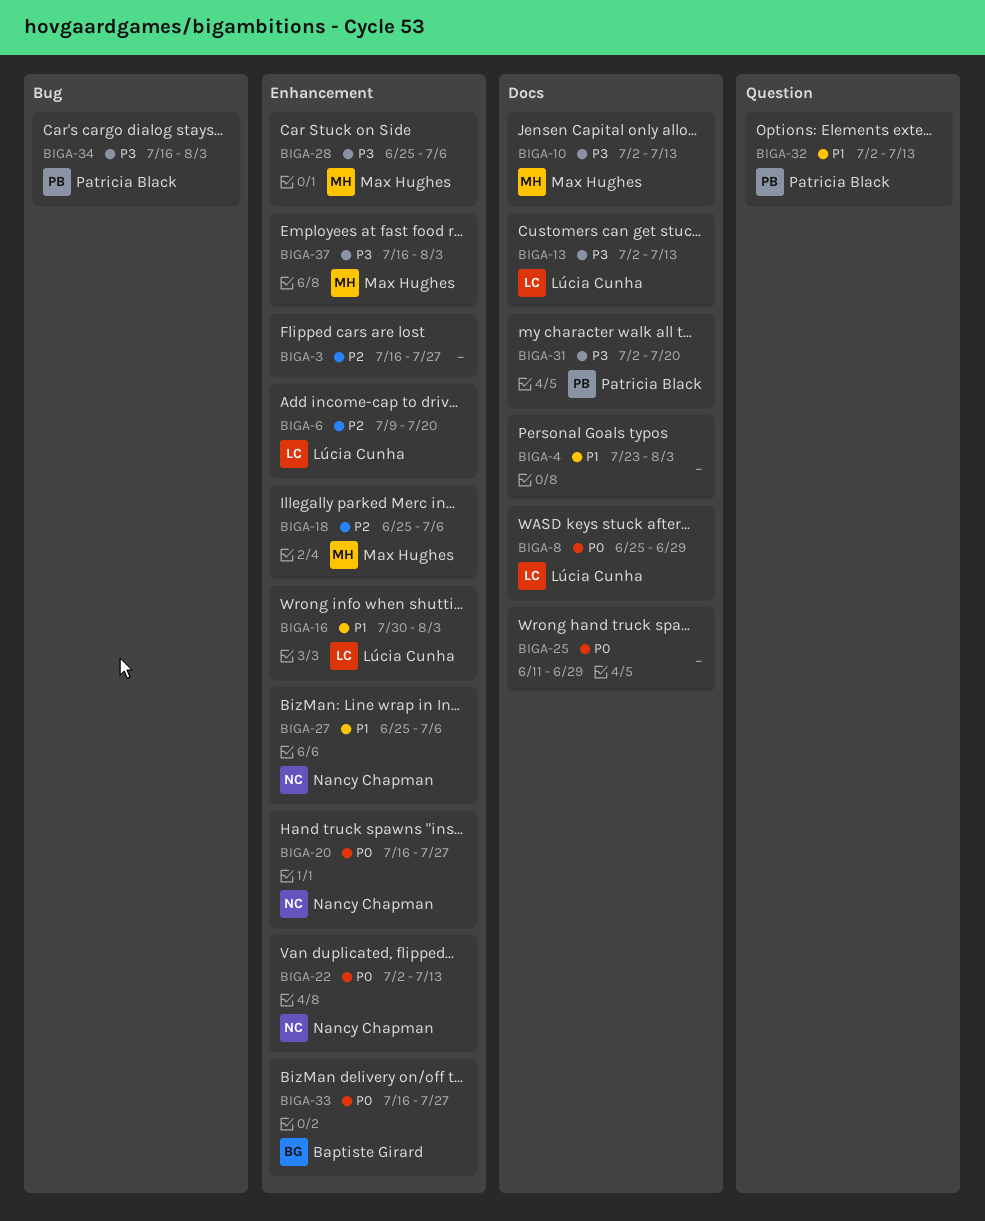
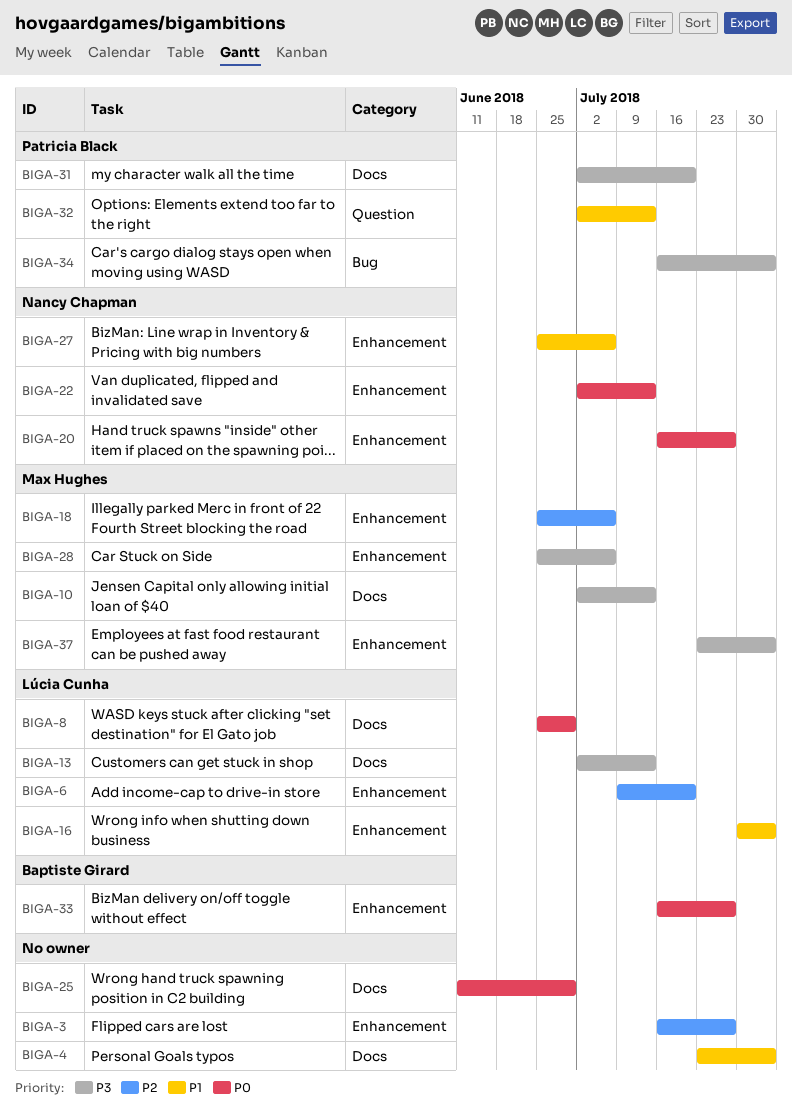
BIGA-37, start: Jul 16 -> Jul 23

